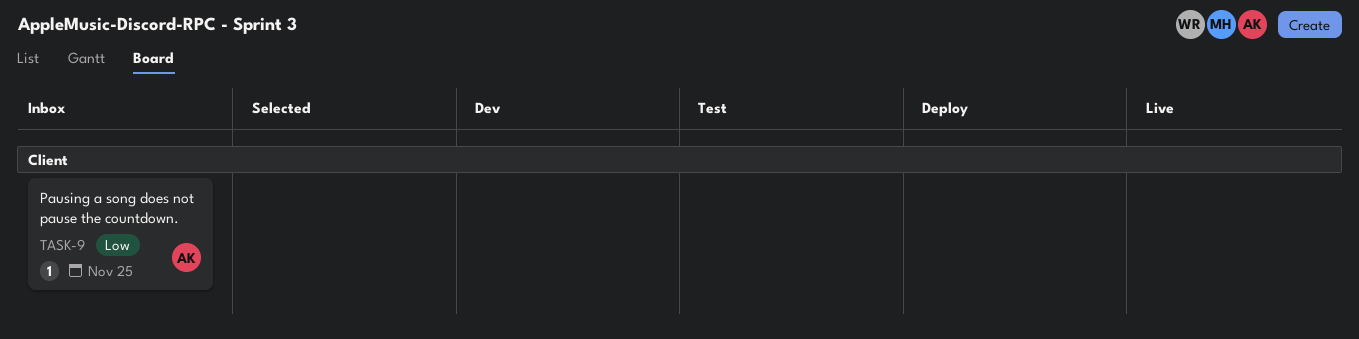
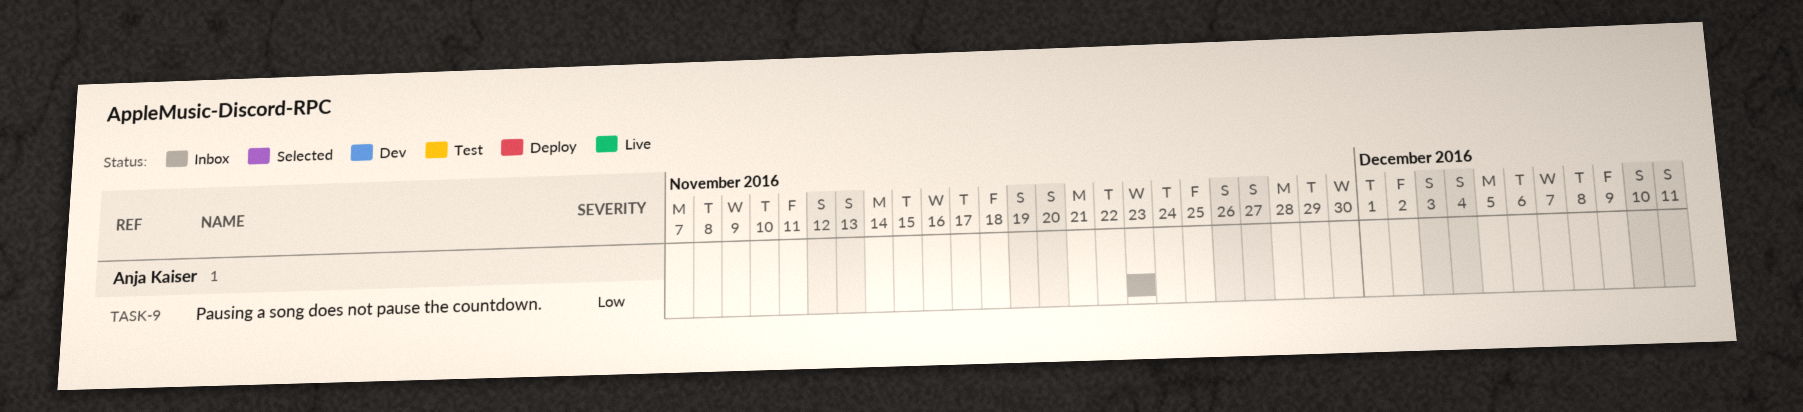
TASK-9, due: Nov 25 -> Nov 23

